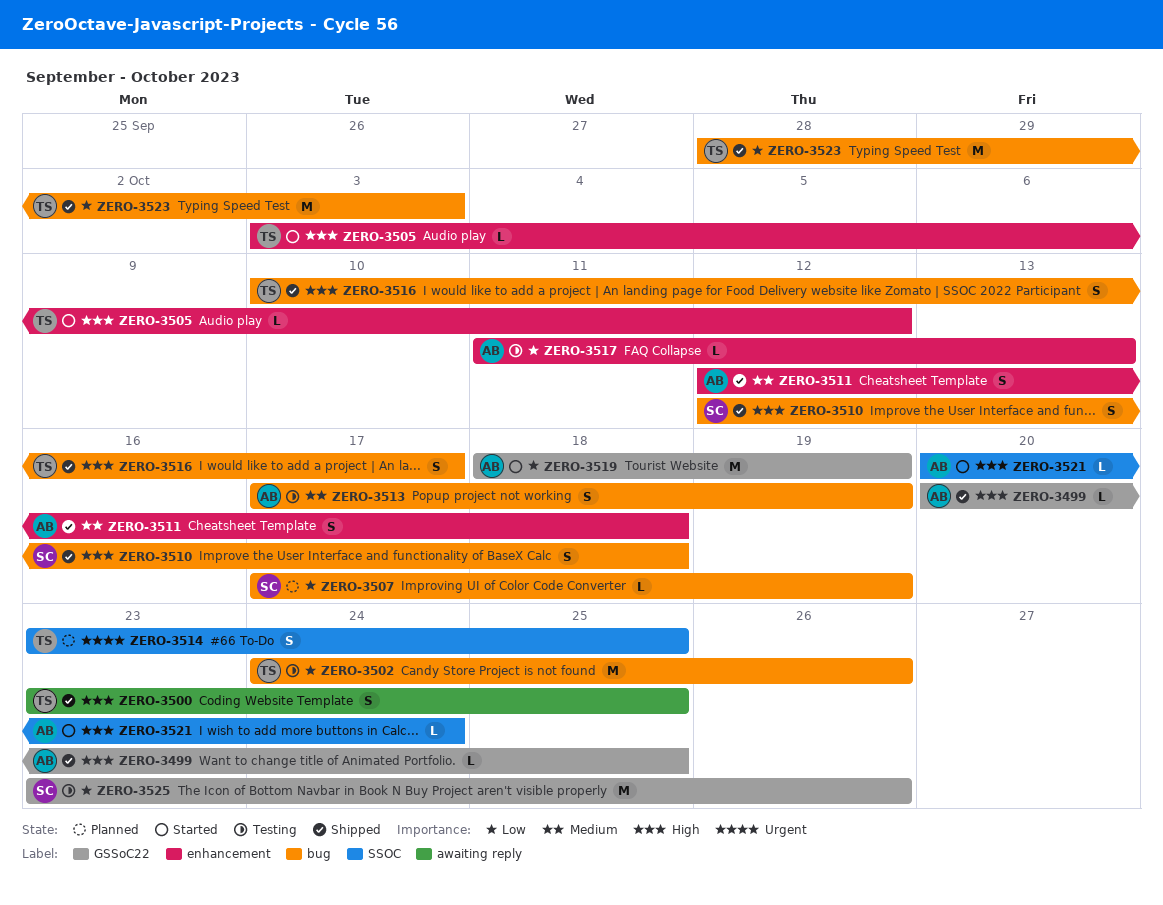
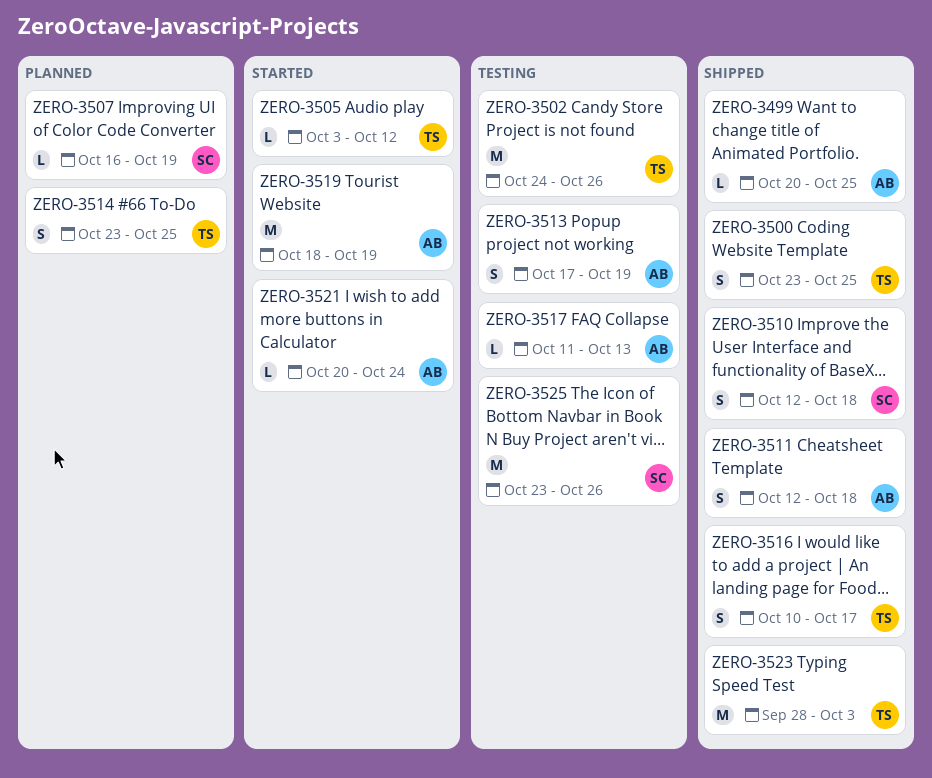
ZERO-3507, start: Oct 17 -> Oct 16

